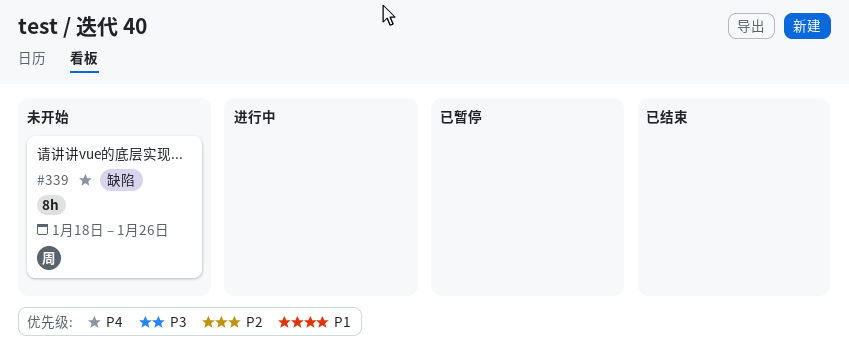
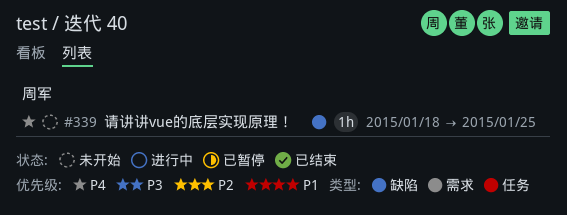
#339, estimate: 8h -> 1h
#339, due: Jan 26 -> Jan 25

